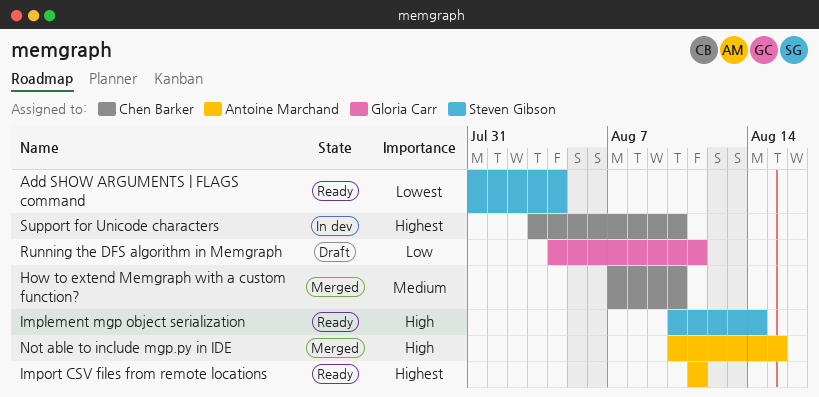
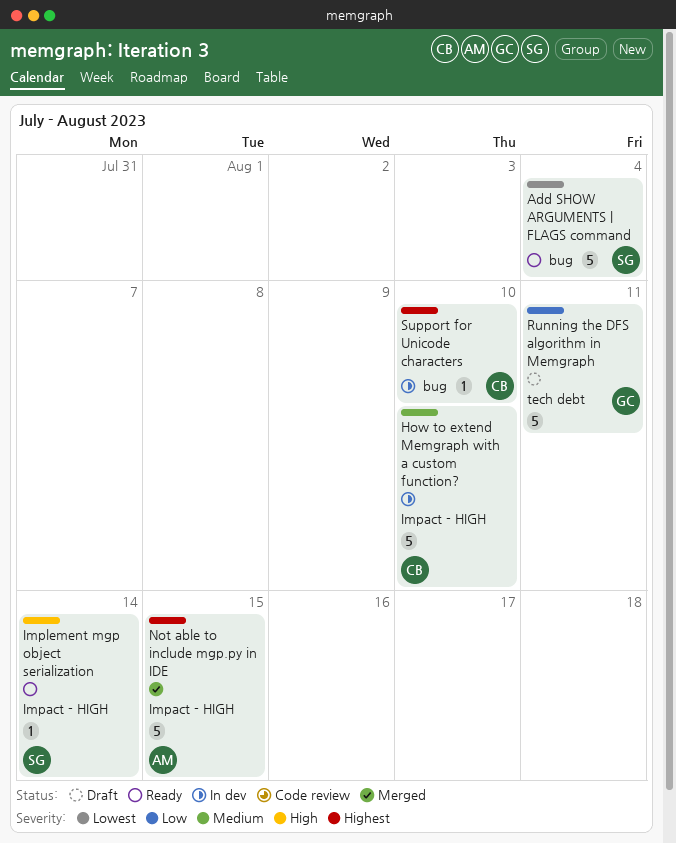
How to extend Memgraph with a custom function?, status: Merged -> In dev
Import CSV files from remote locations: present -> none
Not able to include mgp.py in IDE, priority: High -> Highest

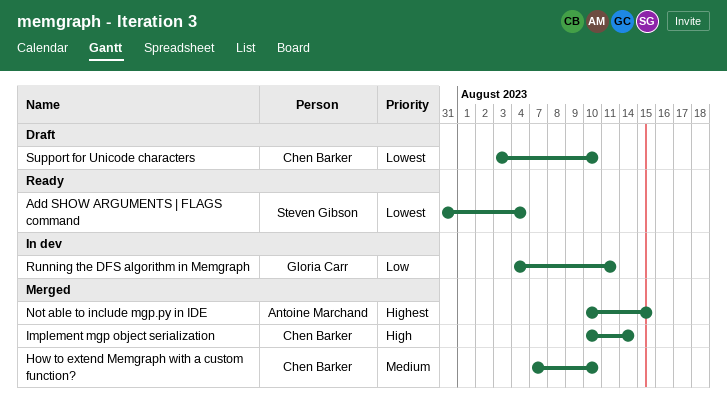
How to extend Memgraph with a custom function?, status: In dev -> Merged
Implement mgp object serialization, status: Ready -> Merged
Implement mgp object serialization, owner: Steven Gibson -> Chen Barker
Running the DFS algorithm in Memgraph, status: Draft -> In dev
Support for Unicode characters, status: In dev -> Draft
Support for Unicode characters, priority: Highest -> Lowest

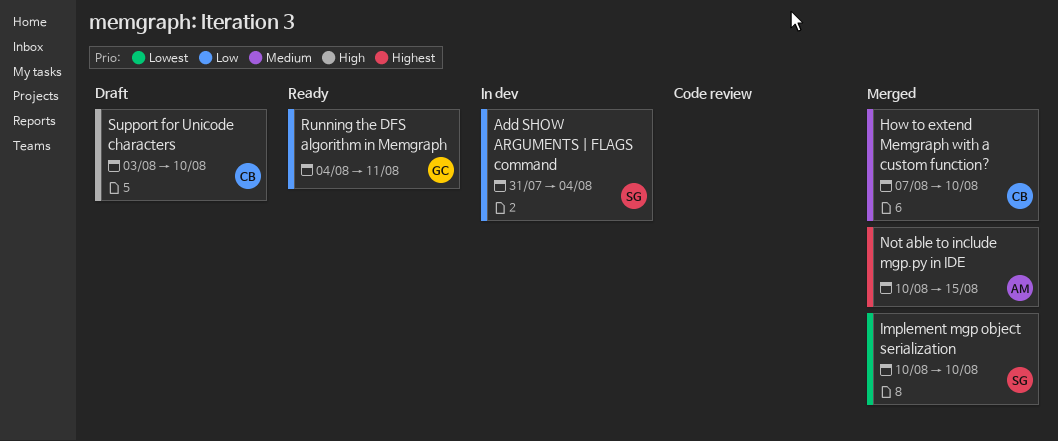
Add SHOW ARGUMENTS | FLAGS command, status: Ready -> In dev
Add SHOW ARGUMENTS | FLAGS command, priority: Lowest -> Low
Implement mgp object serialization, owner: Chen Barker -> Steven Gibson
Implement mgp object serialization, priority: High -> Lowest
Implement mgp object serialization, due: Aug 14 -> Aug 10
Running the DFS algorithm in Memgraph, status: In dev -> Ready
Support for Unicode characters, priority: Lowest -> High

